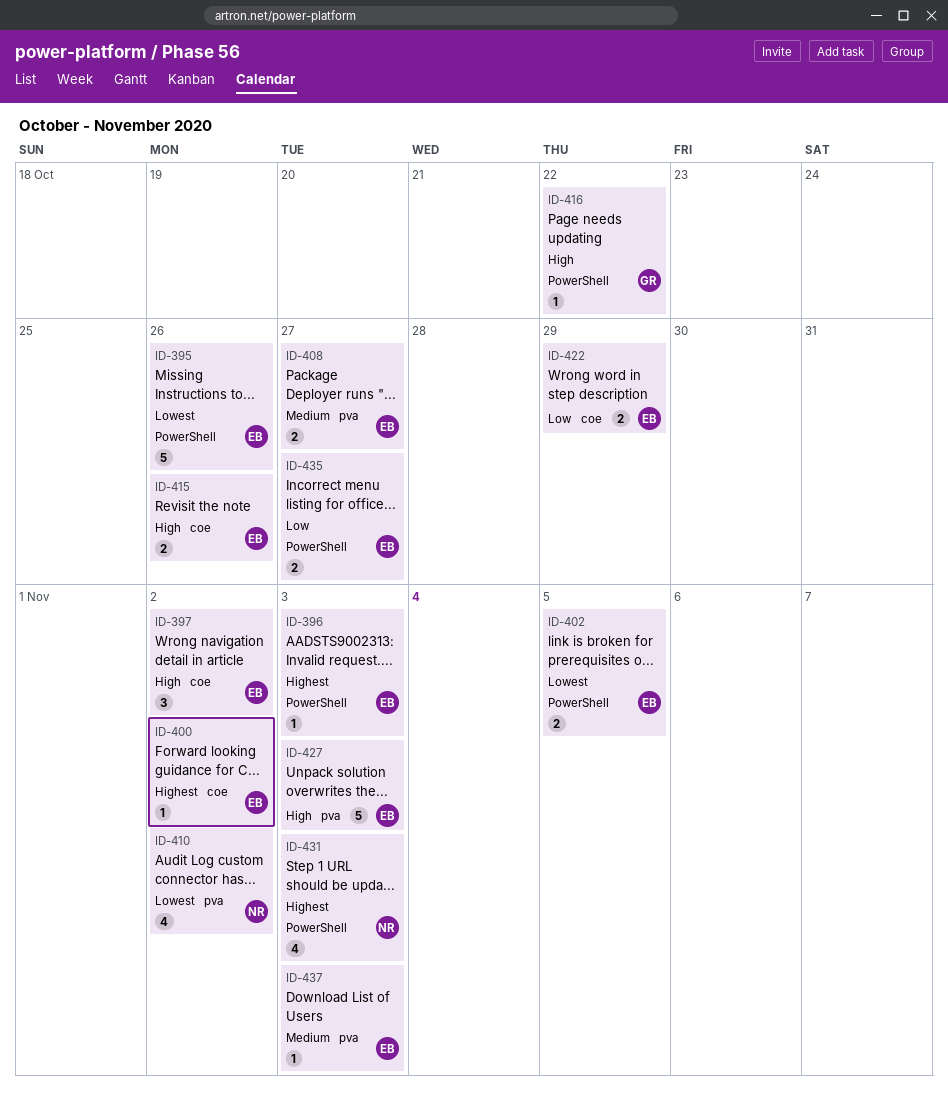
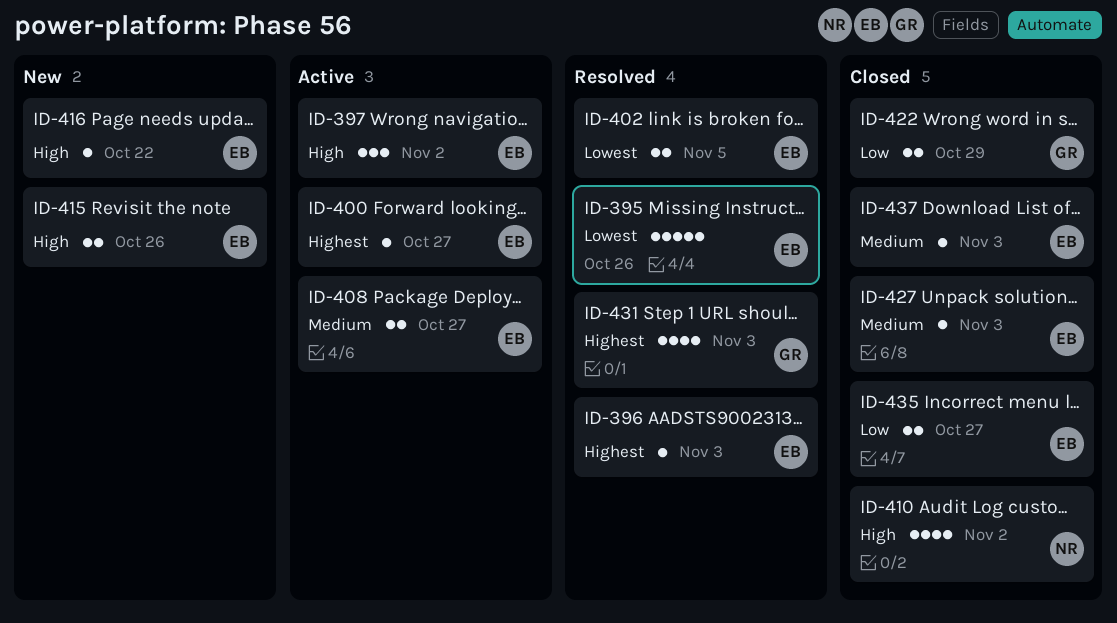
ID-400, due: Nov 2 -> Oct 27
ID-410, priority: Lowest -> High
ID-416, owner: GR -> EB
ID-422, owner: EB -> GR
ID-427, priority: High -> Medium
ID-427, estimate: 5 -> 1
ID-431, owner: NR -> GR

